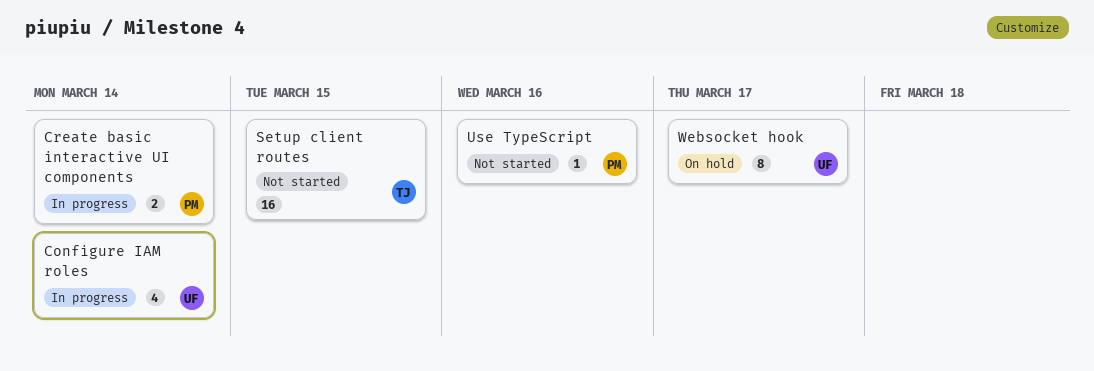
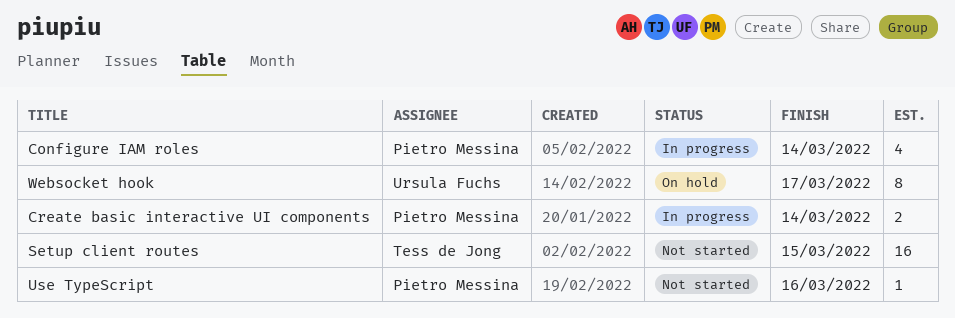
Configure IAM roles, owner: Ursula Fuchs -> Pietro Messina

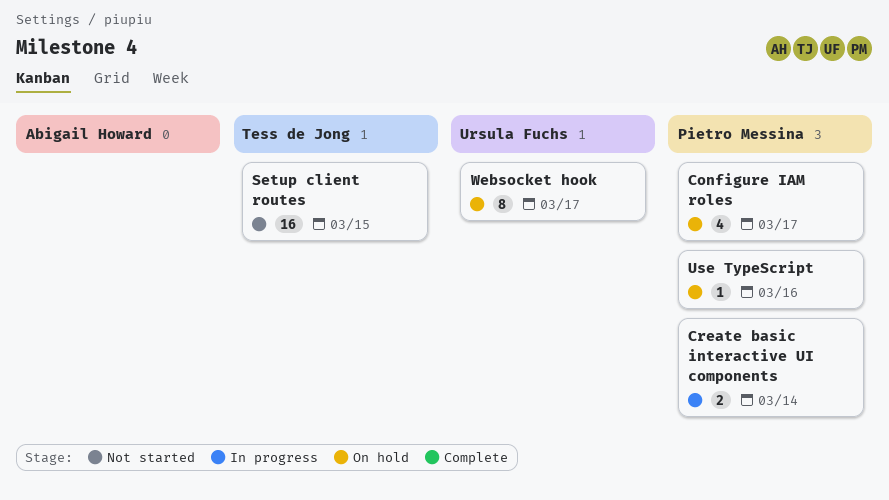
Configure IAM roles, status: In progress -> On hold
Configure IAM roles, due: Mar 14 -> Mar 17
Use TypeScript, status: Not started -> On hold

